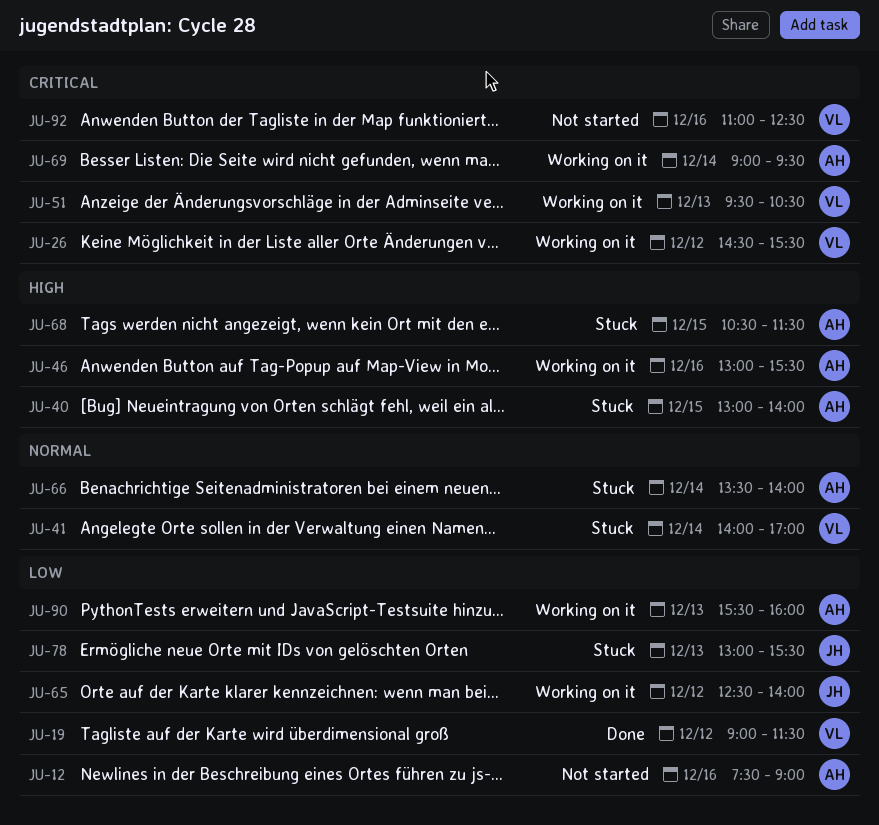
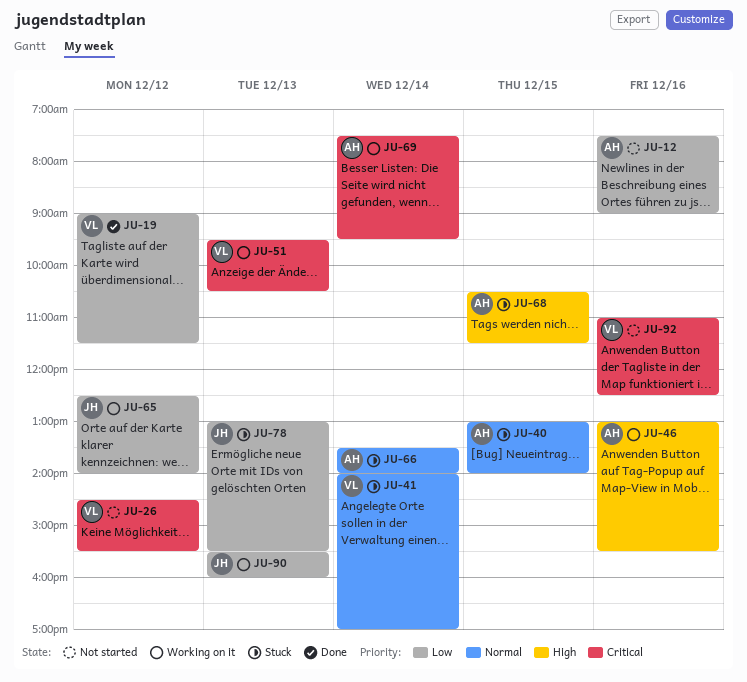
JU-26, status: Working on it -> Not started
JU-40, priority: High -> Normal
JU-69, begins: 09:00 -> 07:30
JU-90, owner: AH -> JH

